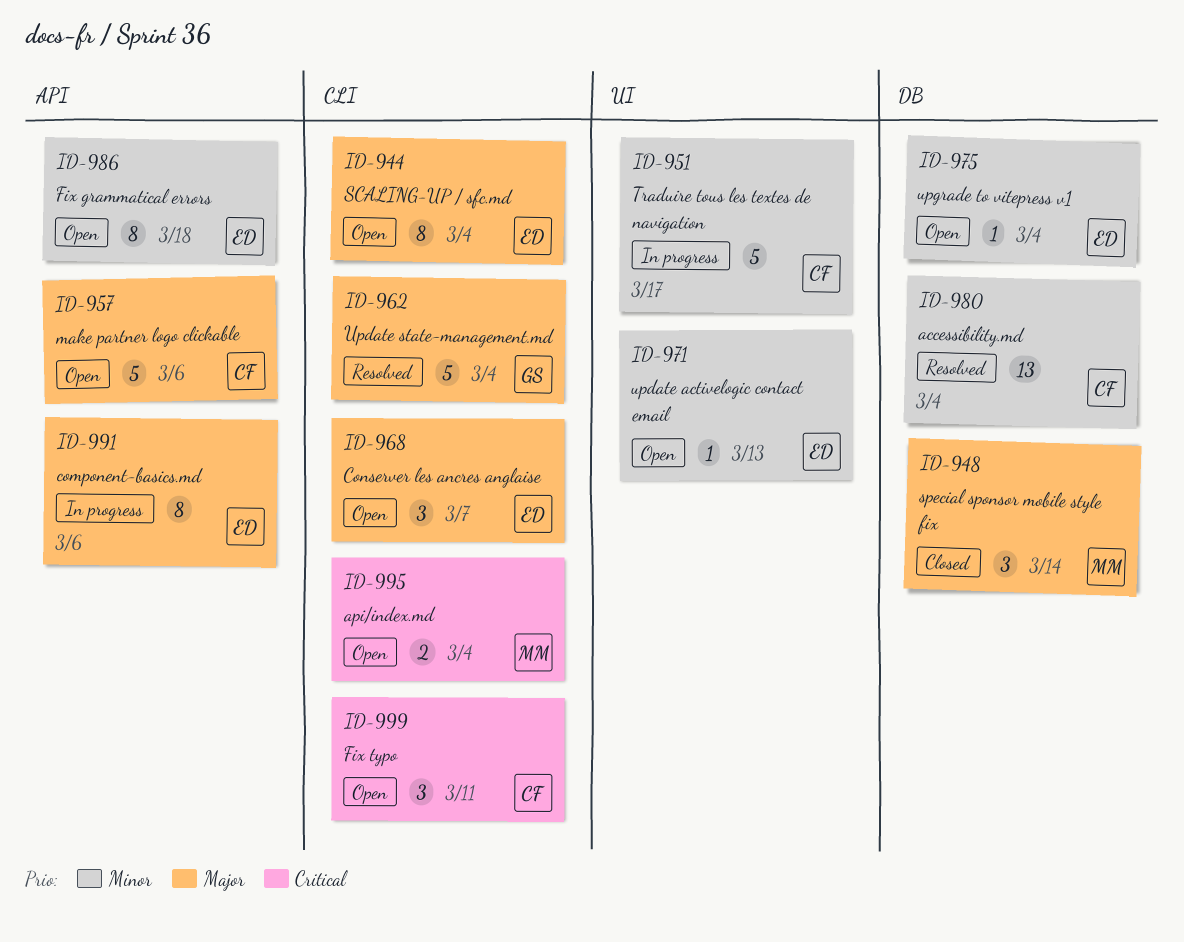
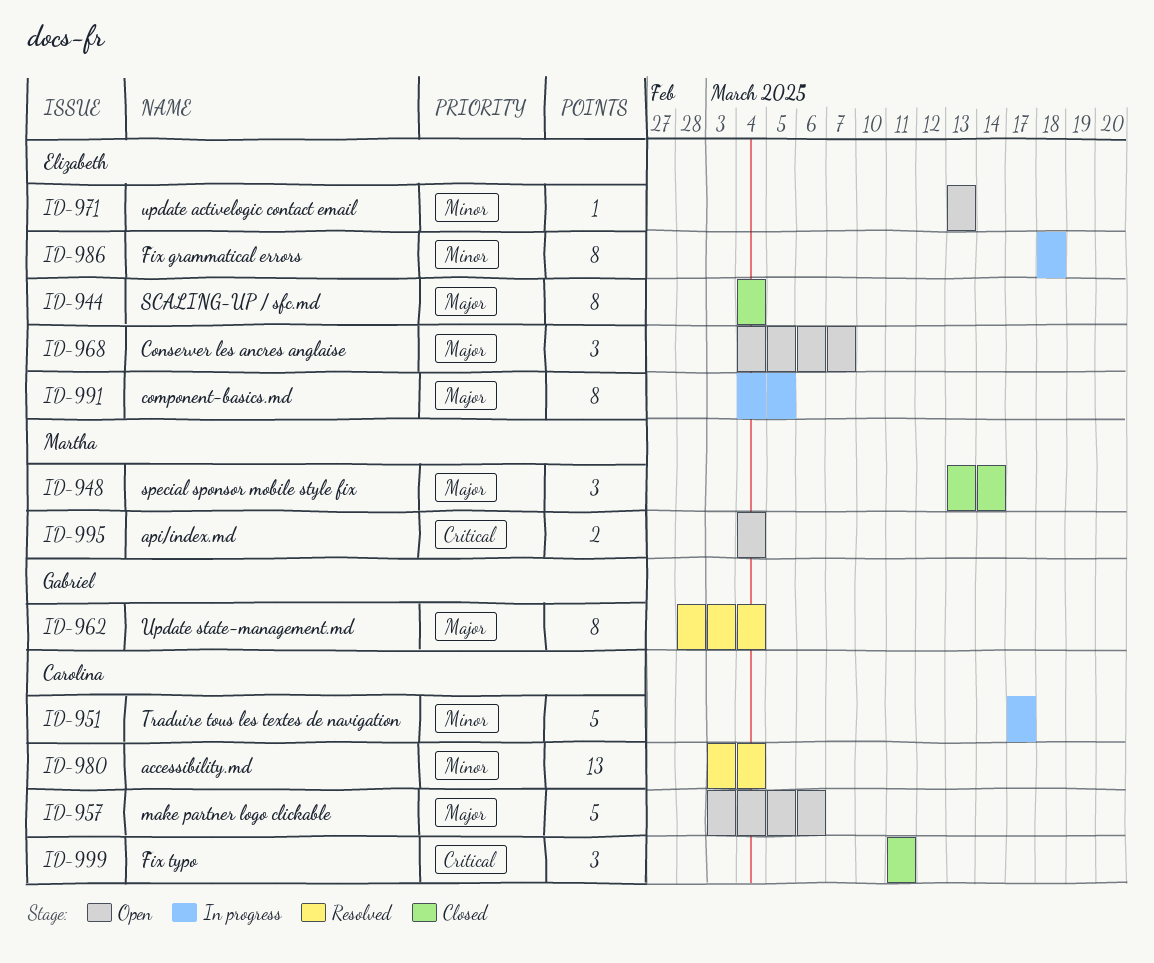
ID-944, status: Open -> Closed
ID-962, estimate: 5 -> 8
ID-975: present -> none
ID-986, status: Open -> In progress
ID-991, due: Mar 6 -> Mar 5
ID-999, status: Open -> Closed

